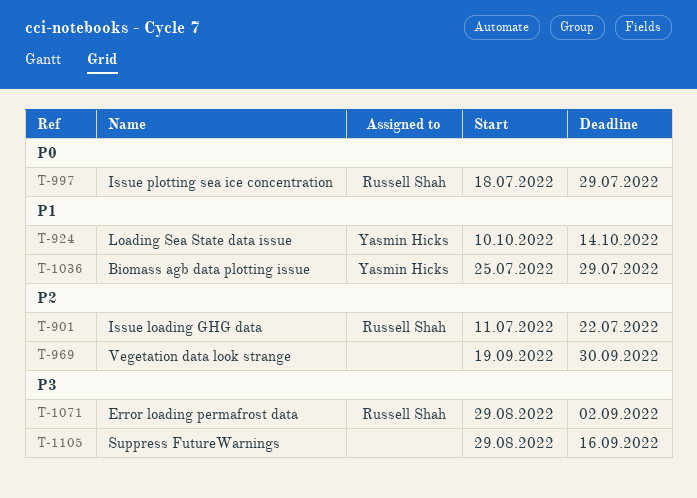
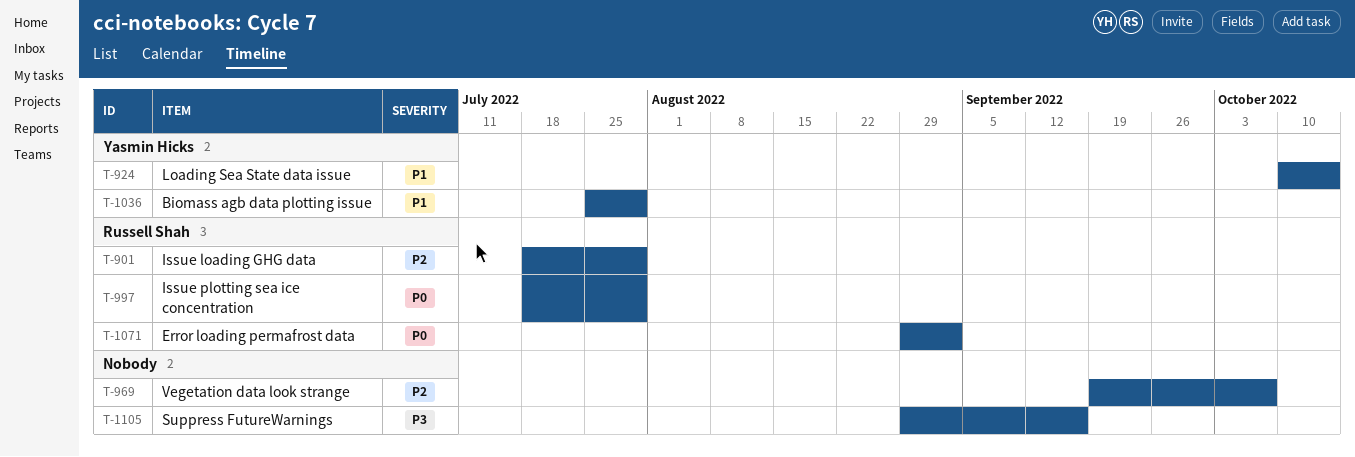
T-901, start: Jul 11 -> Jul 18
T-901, due: Jul 22 -> Jul 29
T-969, due: Sep 30 -> Oct 7
T-1071, priority: P3 -> P0

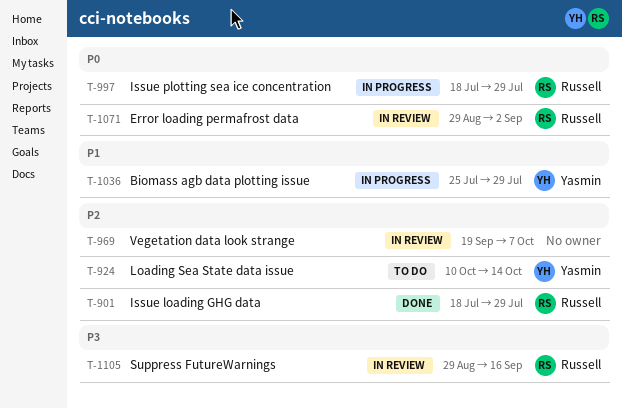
T-924, priority: P1 -> P2
T-1105, owner: none -> Russell Shah

